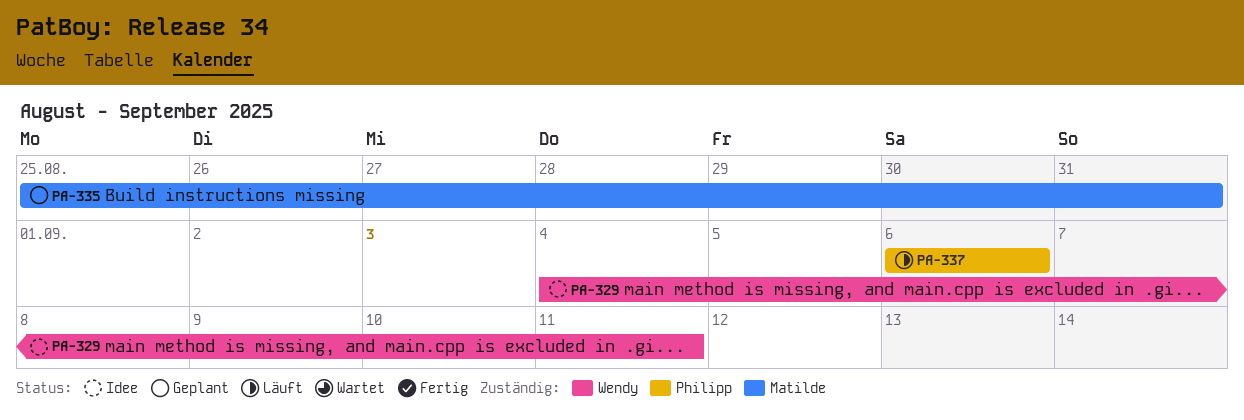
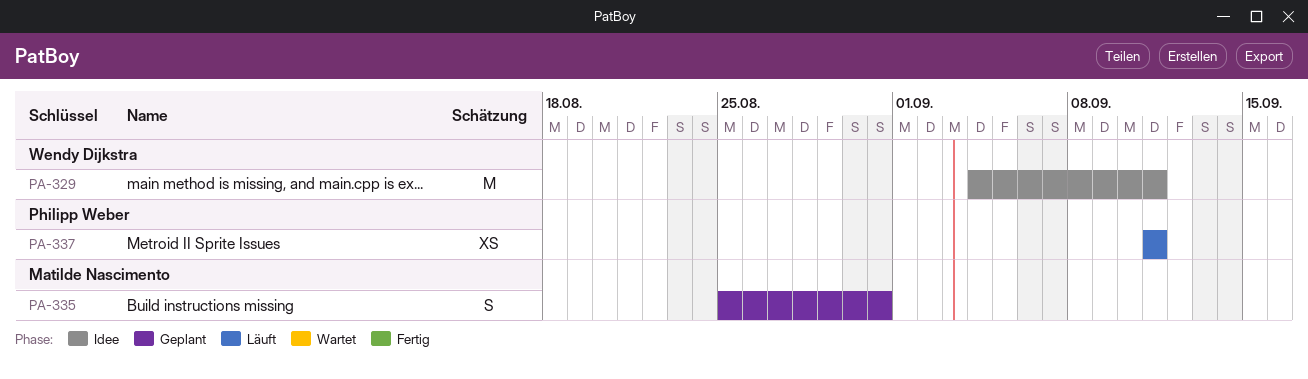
PA-337, start: Sep 6 -> Sep 11
PA-337, due: Sep 6 -> Sep 11

